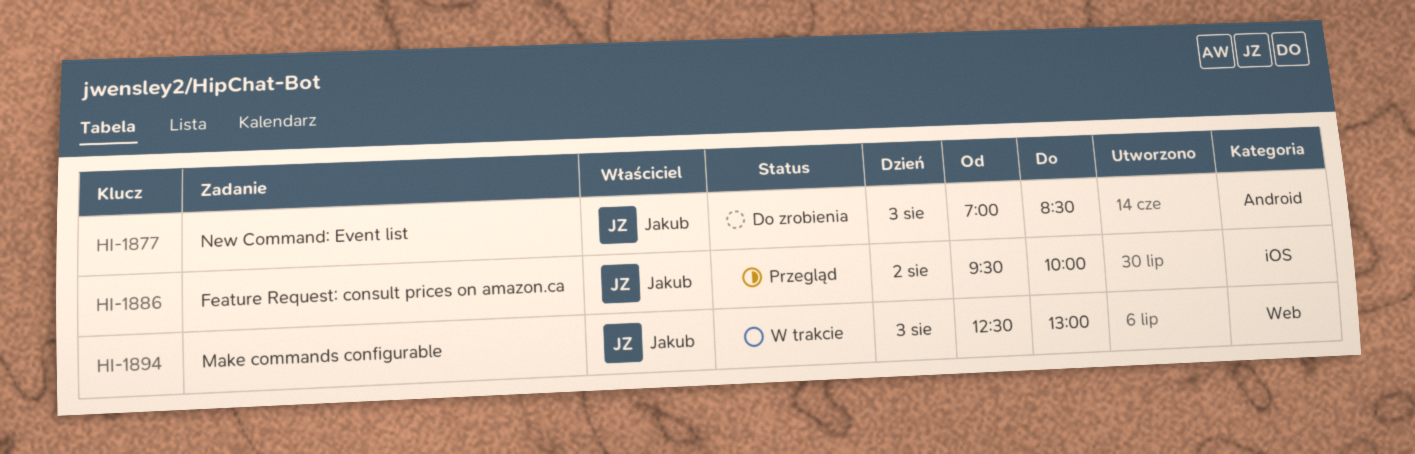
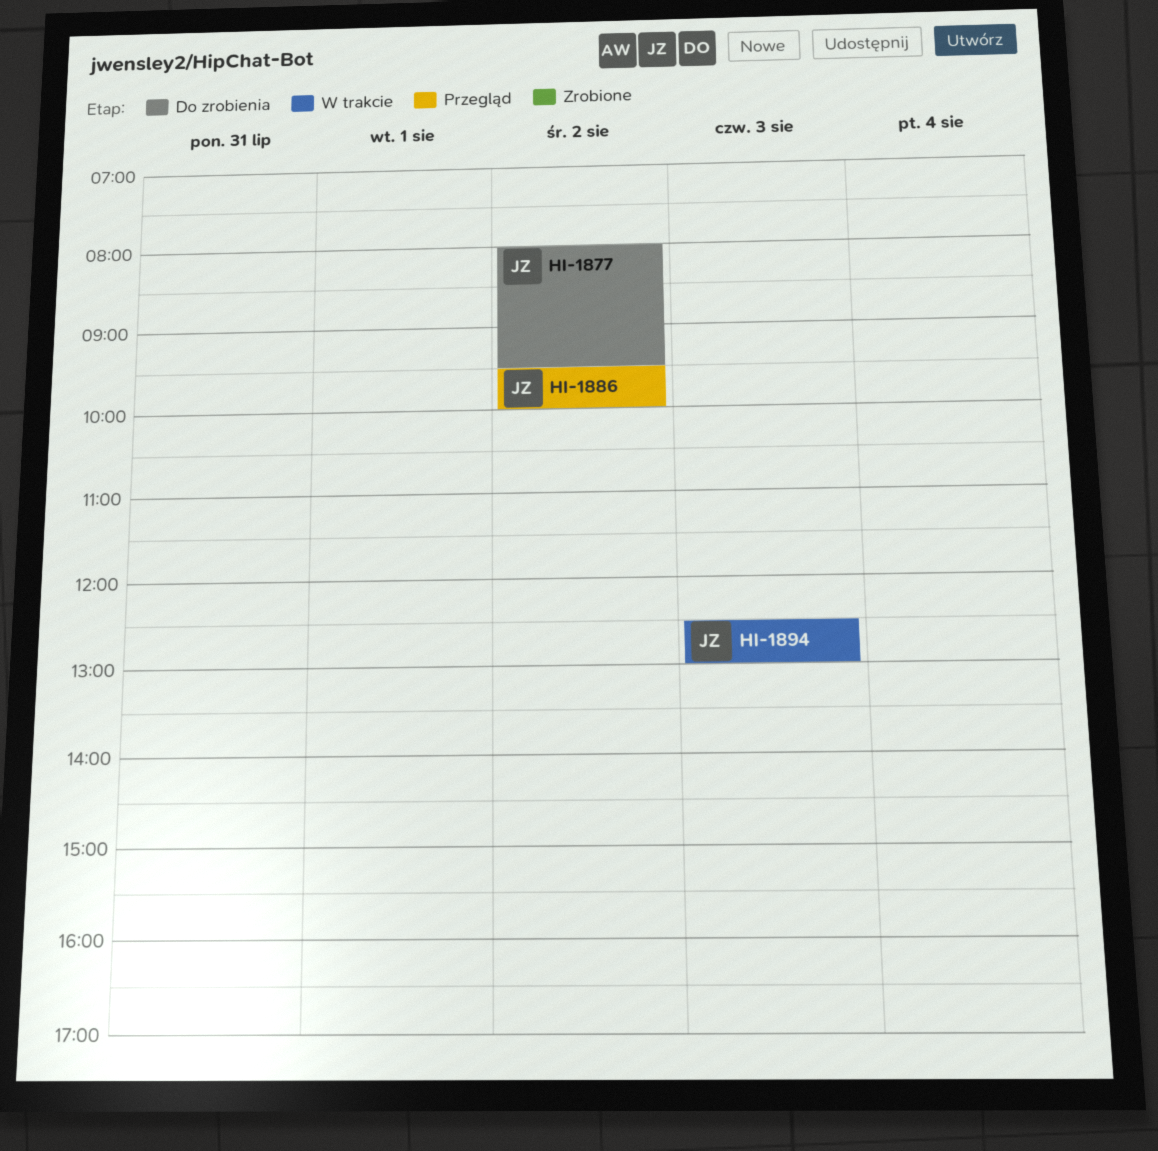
HI-1877, day: Aug 3 -> Aug 2
HI-1877, begins: 07:00 -> 08:00
HI-1877, ends: 08:30 -> 09:30

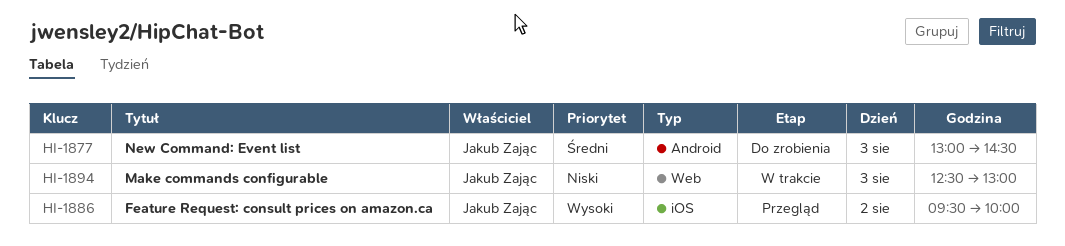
HI-1877, day: Aug 2 -> Aug 3
HI-1877, begins: 08:00 -> 13:00
HI-1877, ends: 09:30 -> 14:30

